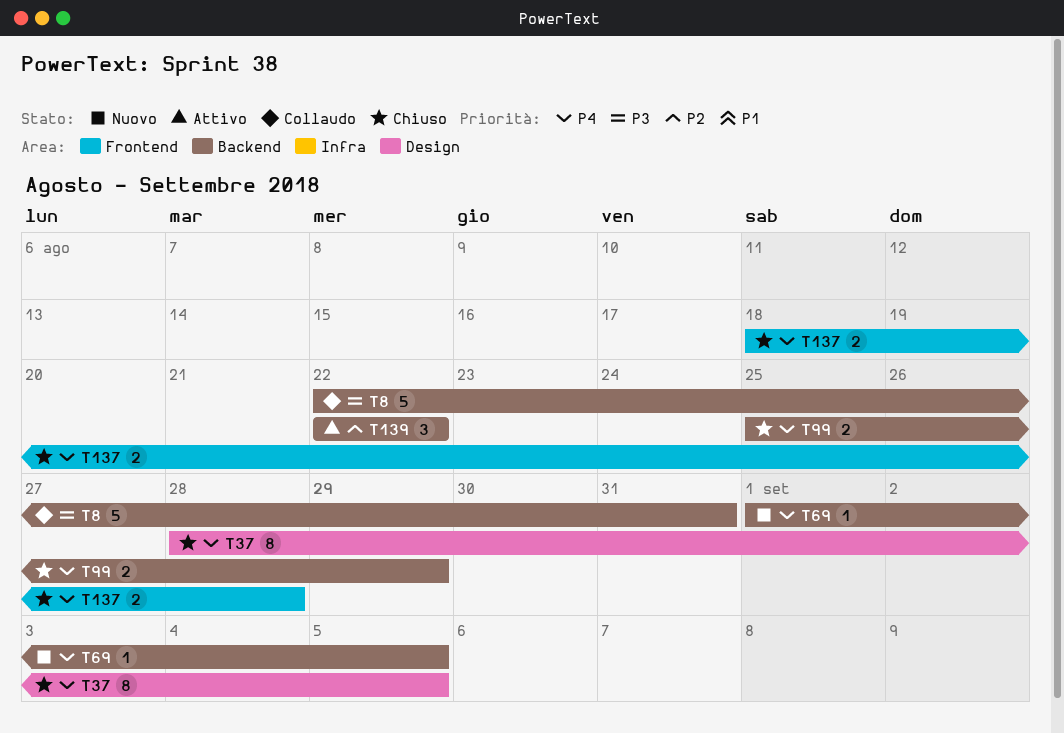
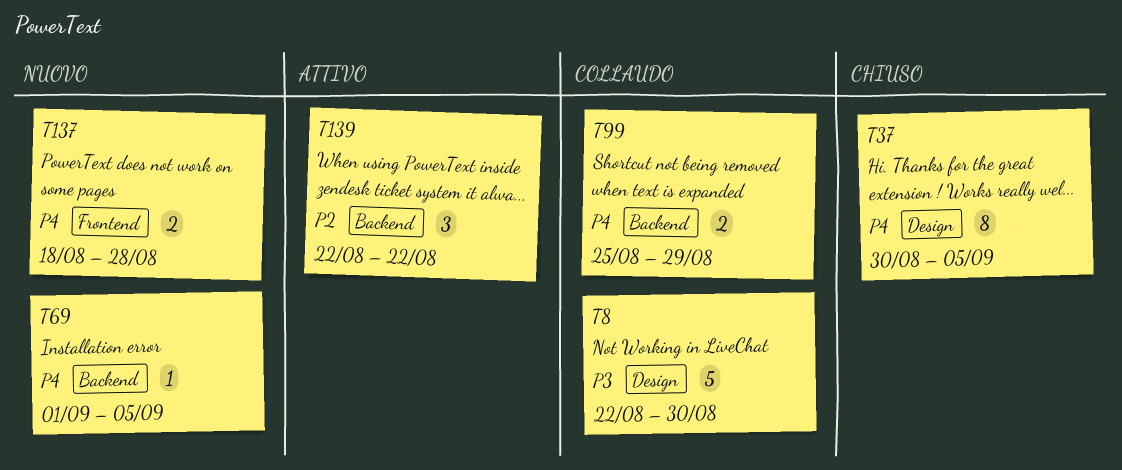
T8, label: Backend -> Design
T8, due: Aug 31 -> Aug 30
T37, start: Aug 28 -> Aug 30
T99, status: Chiuso -> Collaudo
T137, status: Chiuso -> Nuovo

